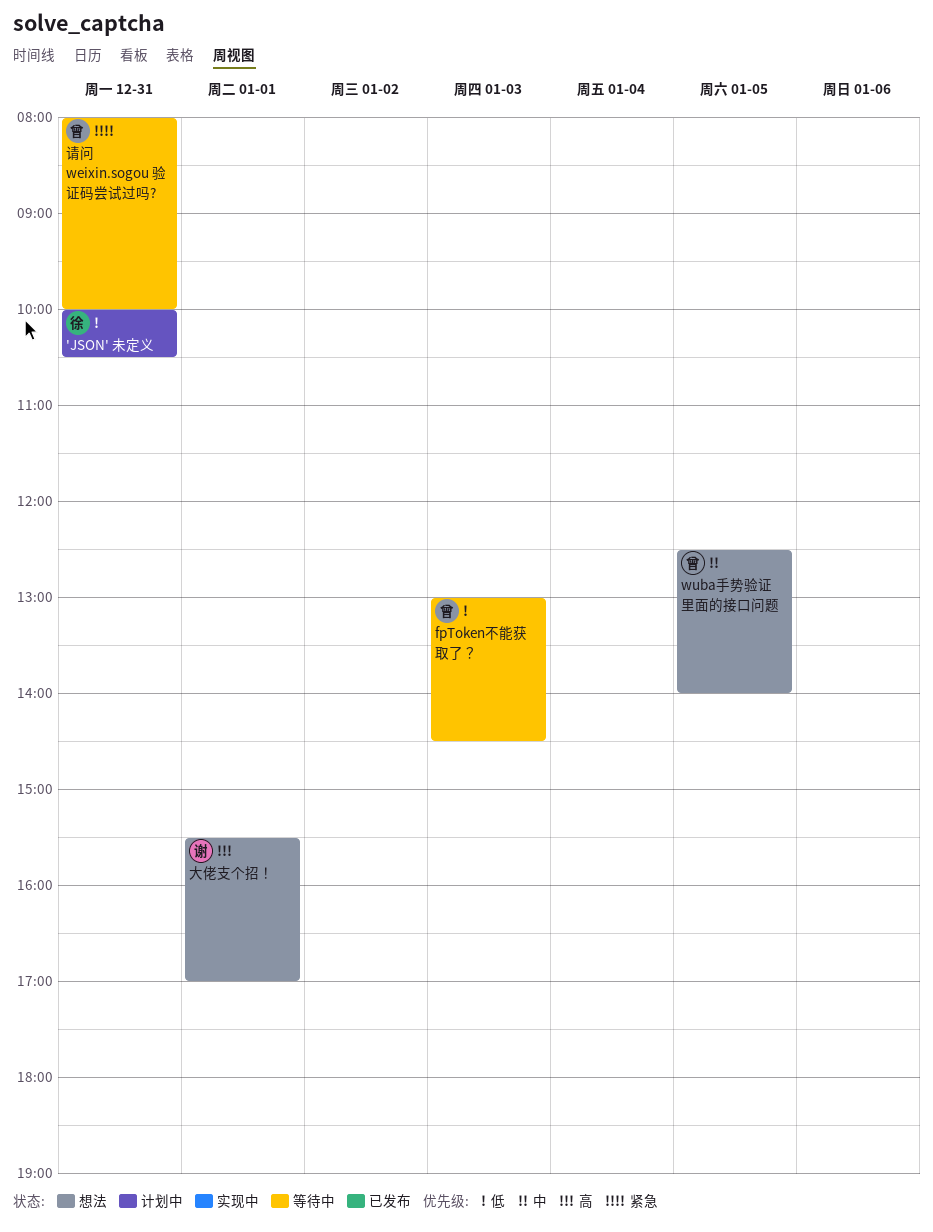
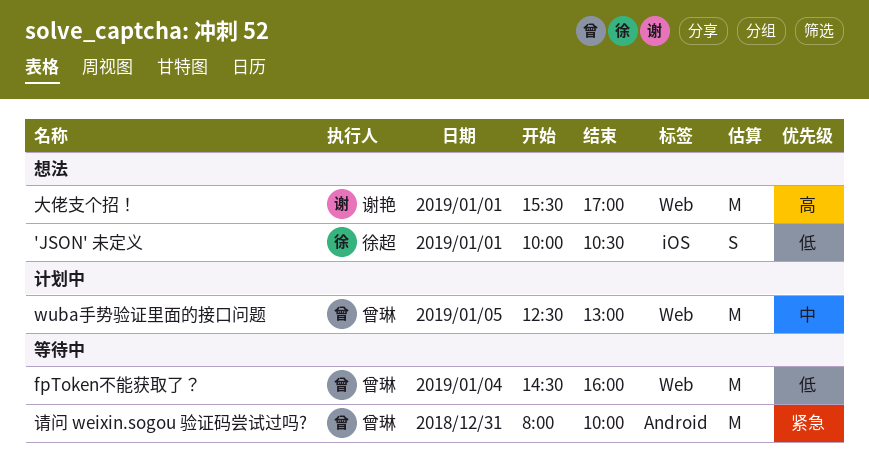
'JSON' 未定义, status: 计划中 -> 想法
'JSON' 未定义, day: Dec 31 -> Jan 1
fpToken不能获取了？, day: Jan 3 -> Jan 4
fpToken不能获取了？, begins: 13:00 -> 14:30
fpToken不能获取了？, ends: 14:30 -> 16:00
wuba手势验证里面的接口问题, status: 想法 -> 计划中
wuba手势验证里面的接口问题, ends: 14:00 -> 13:00

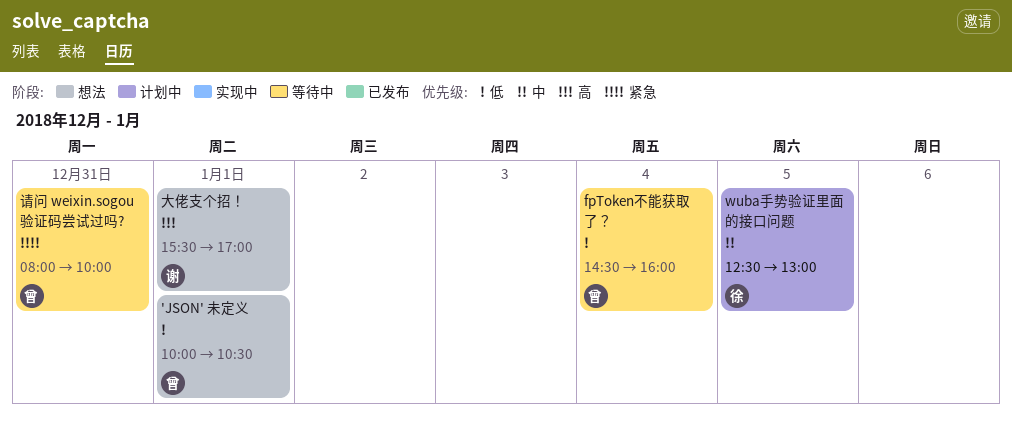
'JSON' 未定义, owner: 徐超 -> 曾琳
wuba手势验证里面的接口问题, owner: 曾琳 -> 徐超

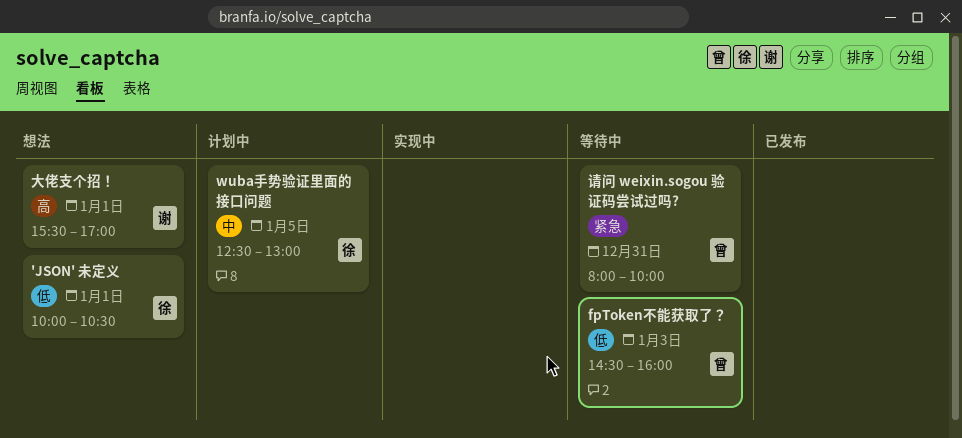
'JSON' 未定义, owner: 曾 -> 徐
fpToken不能获取了？, day: Jan 4 -> Jan 3

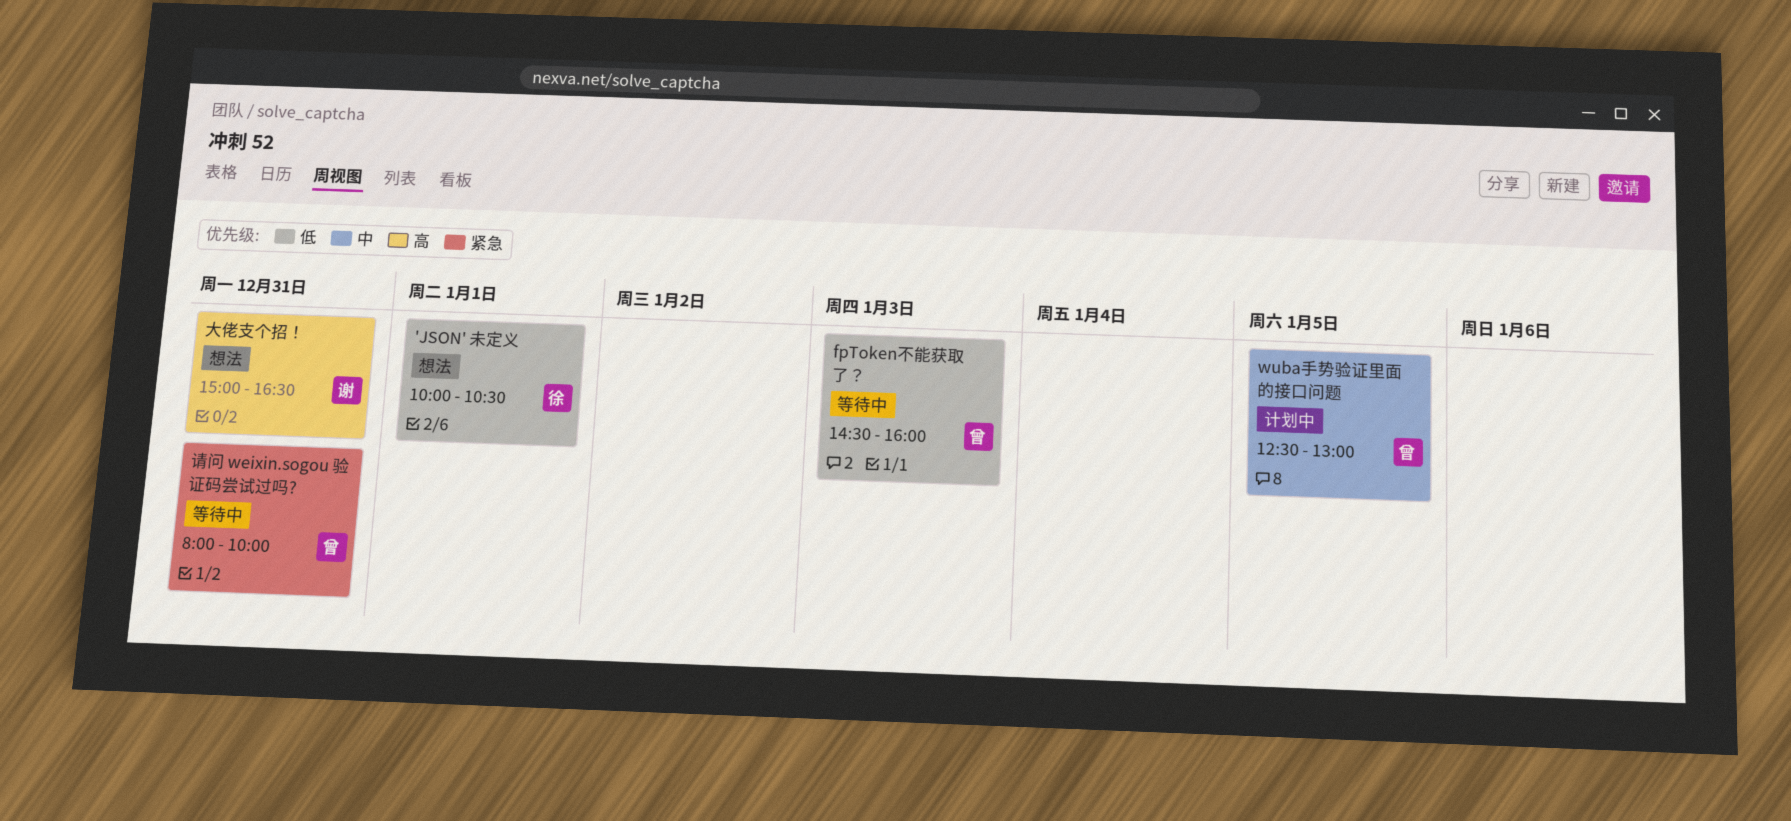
wuba手势验证里面的接口问题, owner: 徐 -> 曾
大佬支个招！, day: Jan 1 -> Dec 31
大佬支个招！, begins: 15:30 -> 15:00
大佬支个招！, ends: 17:00 -> 16:30

